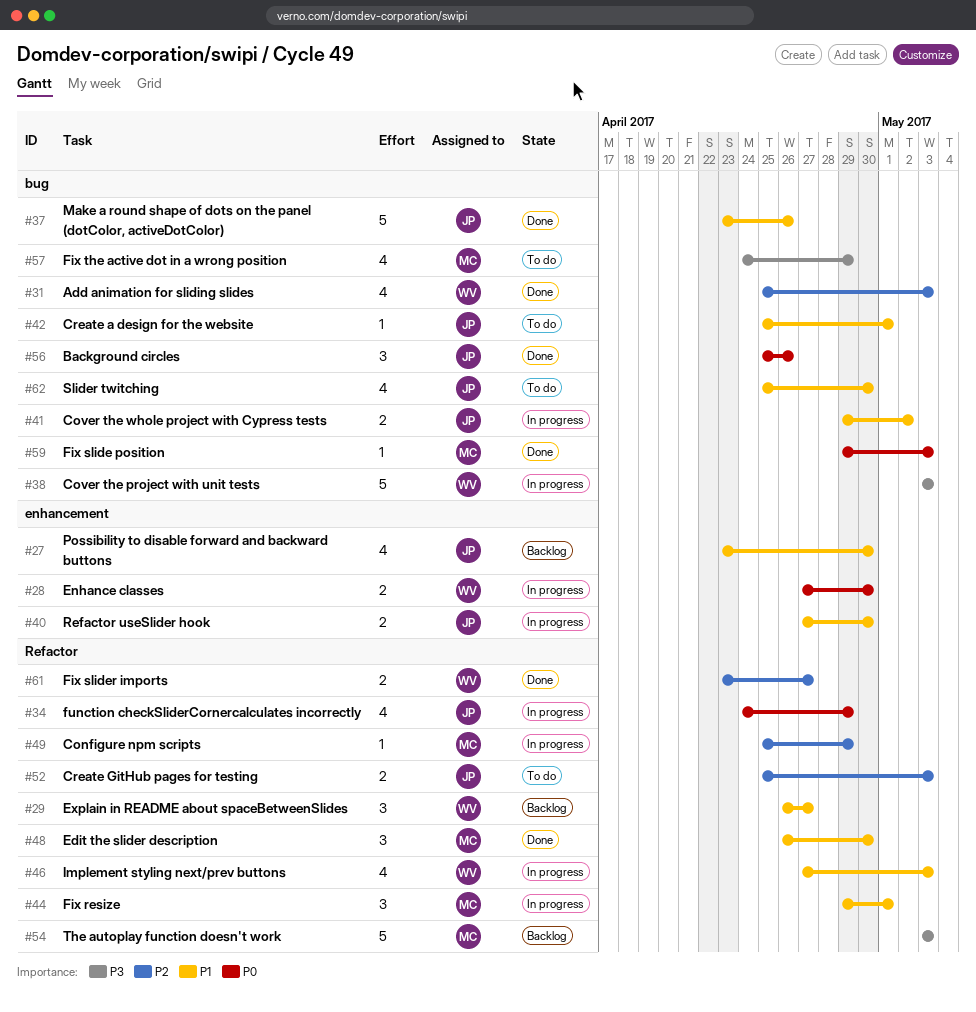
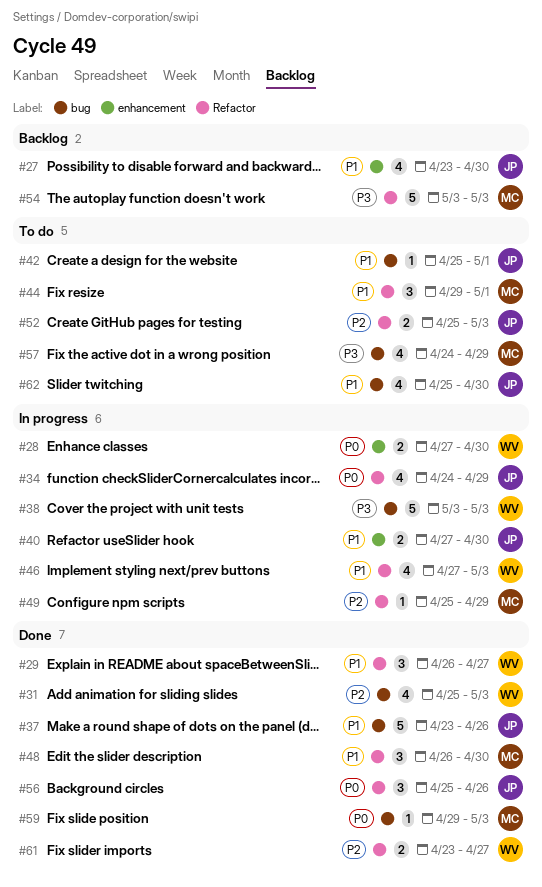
#29, status: Backlog -> Done
#41: present -> none
#44, status: In progress -> To do
#56, label: bug -> Refactor

